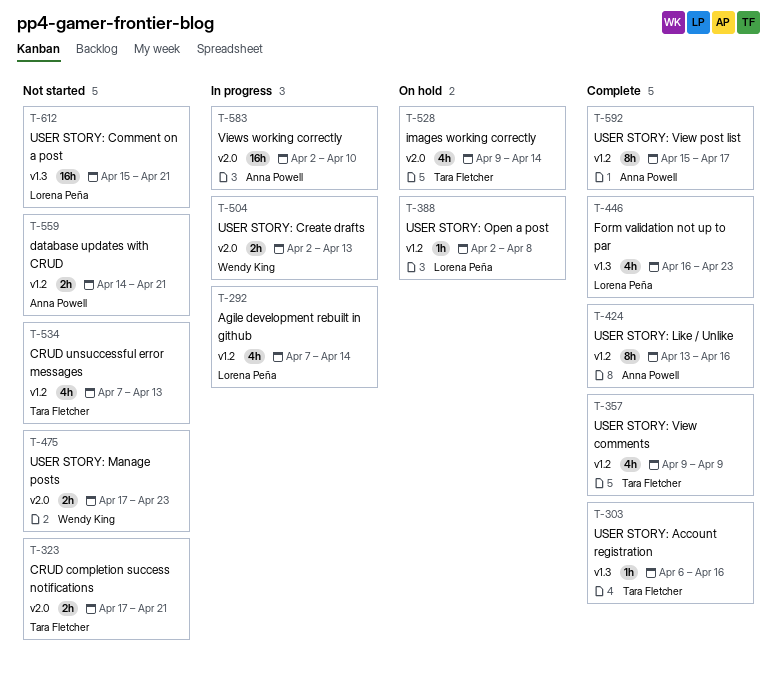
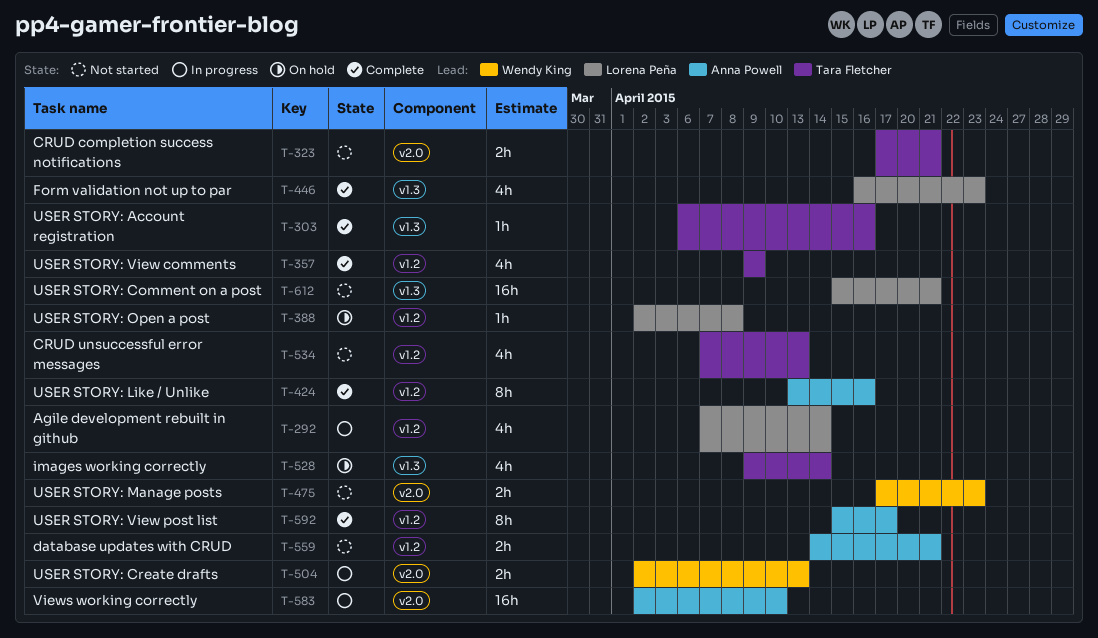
T-528, label: v2.0 -> v1.3

